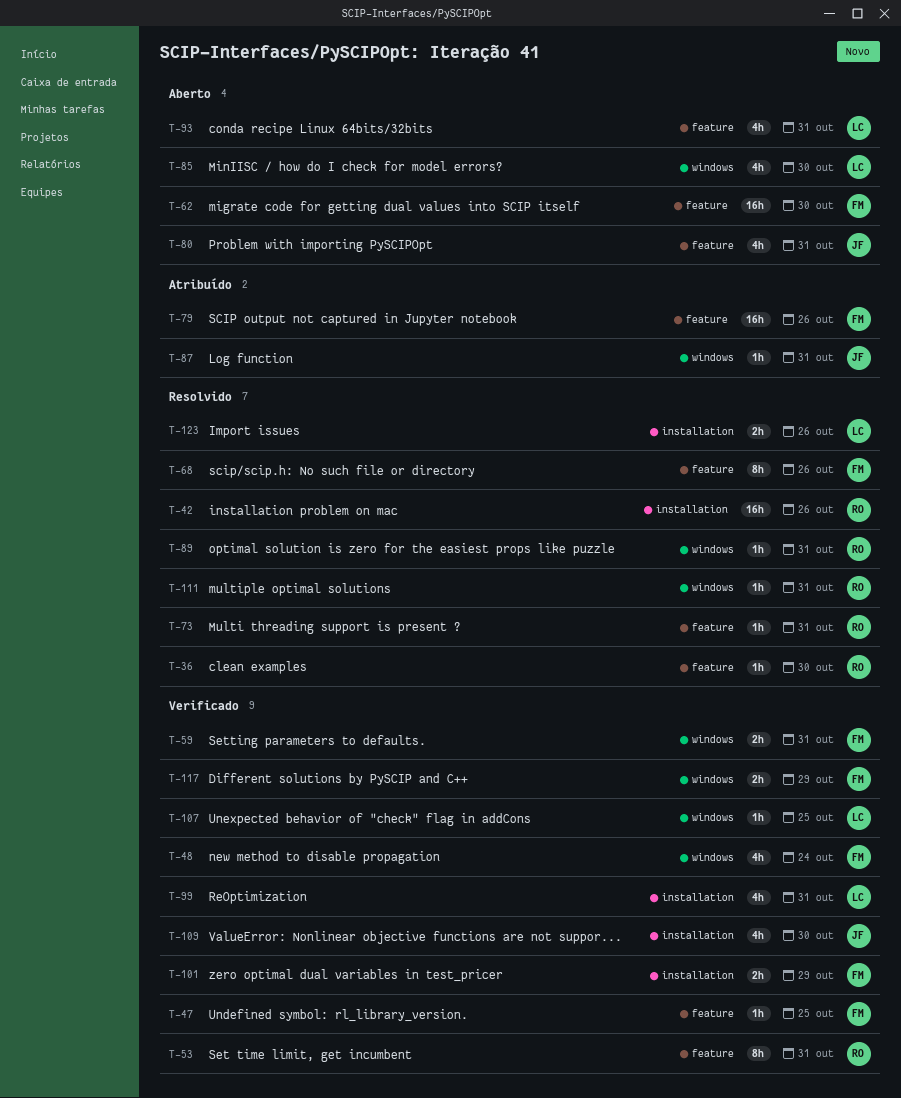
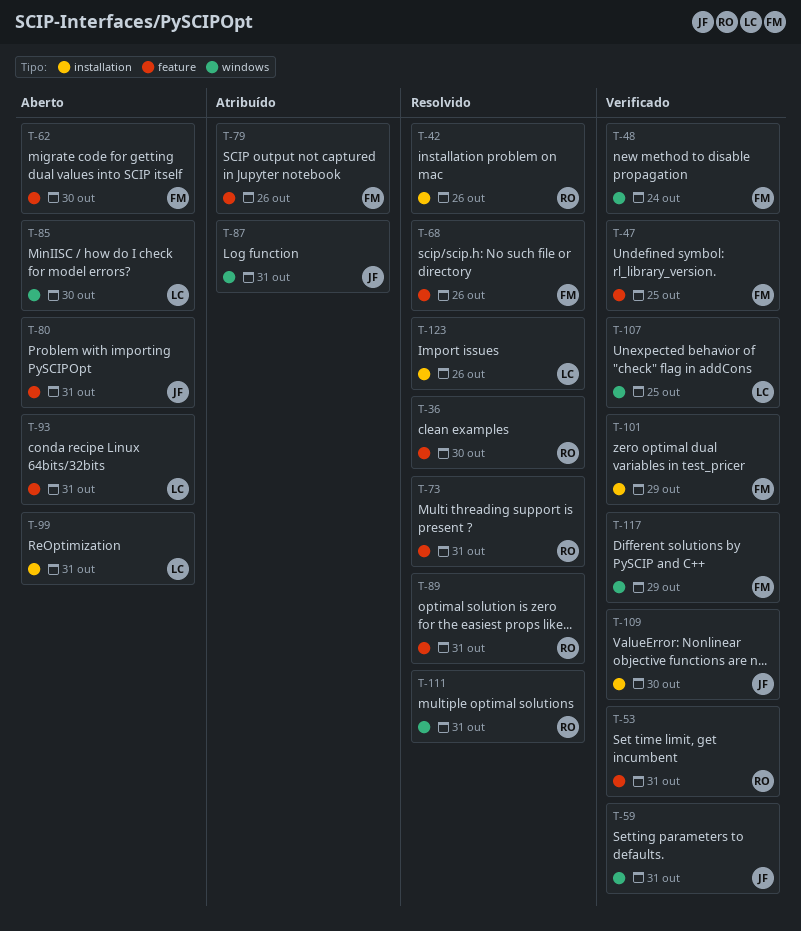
T-59, owner: FM -> JF
T-89, label: windows -> feature
T-99, status: Verificado -> Aberto

